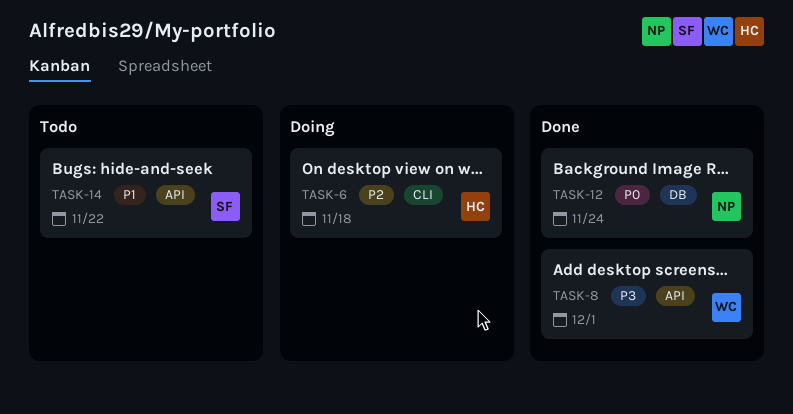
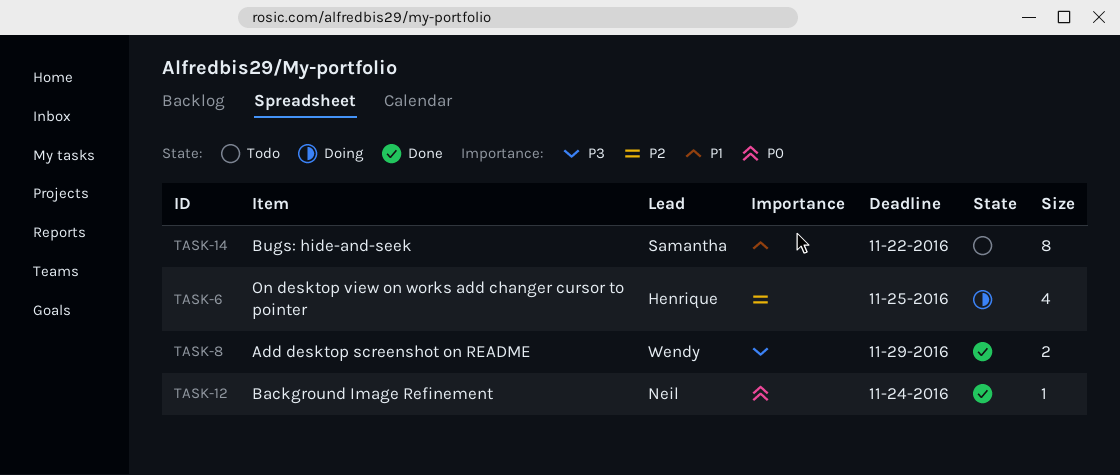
TASK-6, due: Nov 18 -> Nov 25
TASK-8, due: Dec 1 -> Nov 29

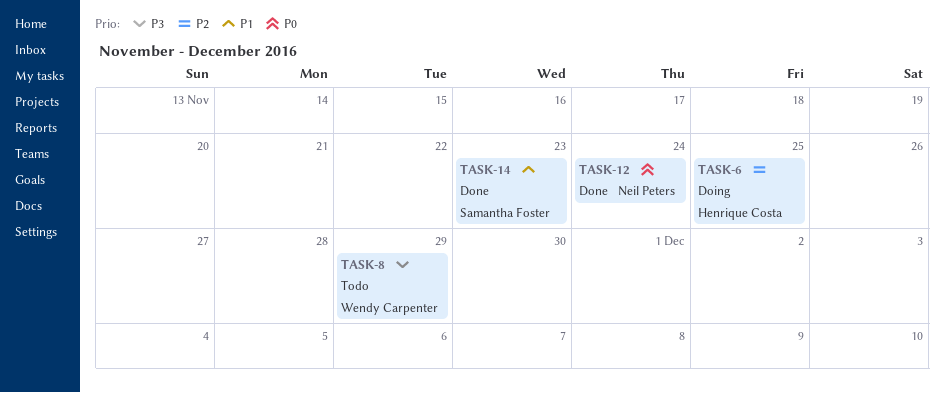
TASK-8, status: Done -> Todo
TASK-14, status: Todo -> Done
TASK-14, due: Nov 22 -> Nov 23

